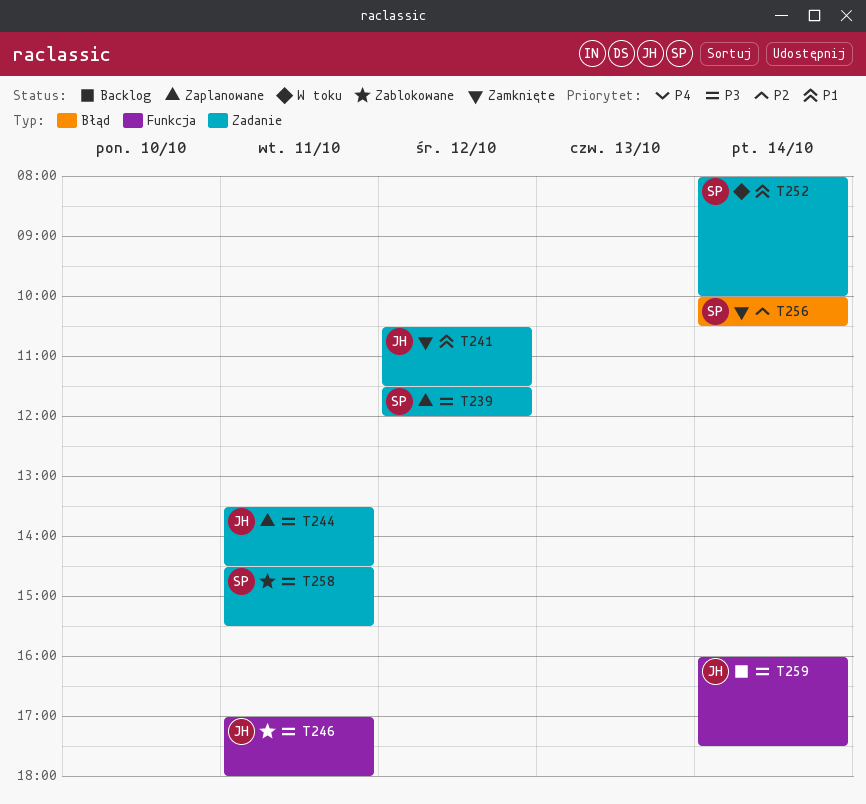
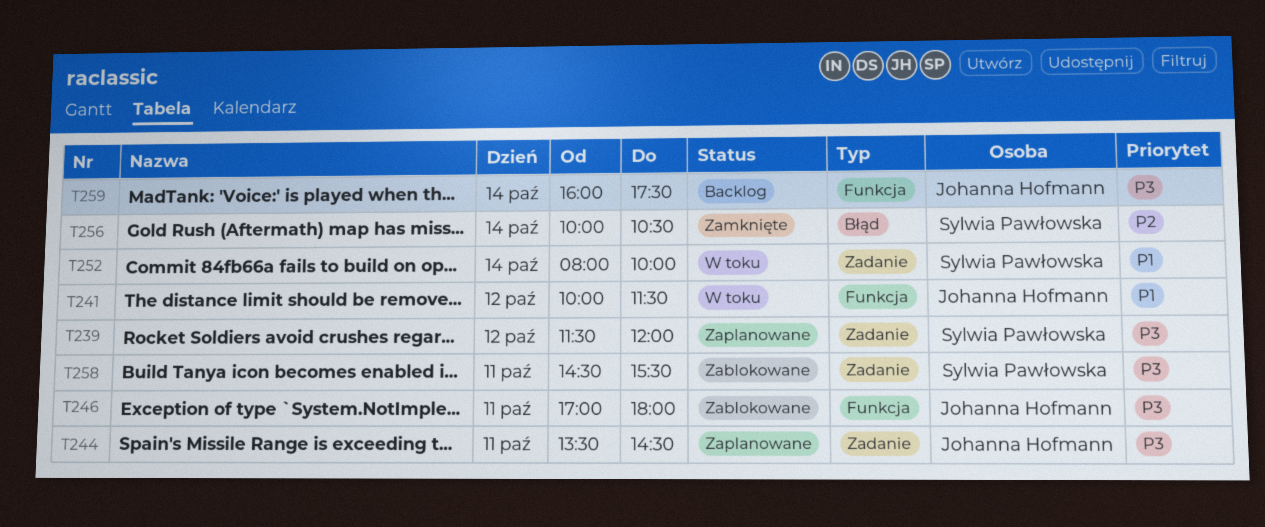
T241, status: Zamknięte -> W toku
T241, label: Zadanie -> Funkcja
T241, begins: 10:30 -> 10:00

